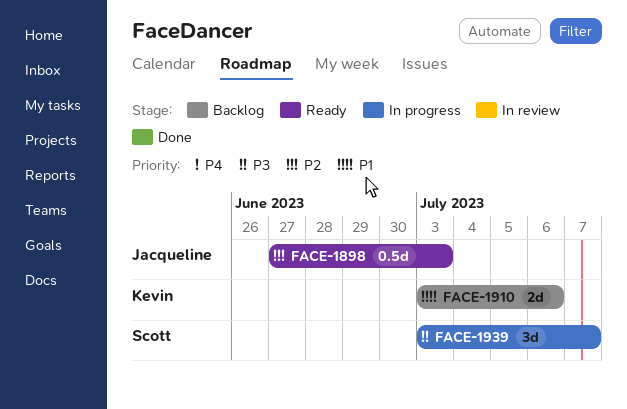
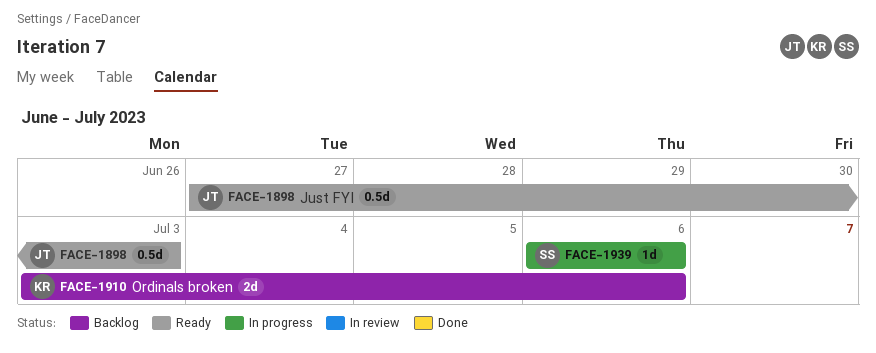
FACE-1939, estimate: 3d -> 1d
FACE-1939, start: Jul 3 -> Jul 6
FACE-1939, due: Jul 7 -> Jul 6

